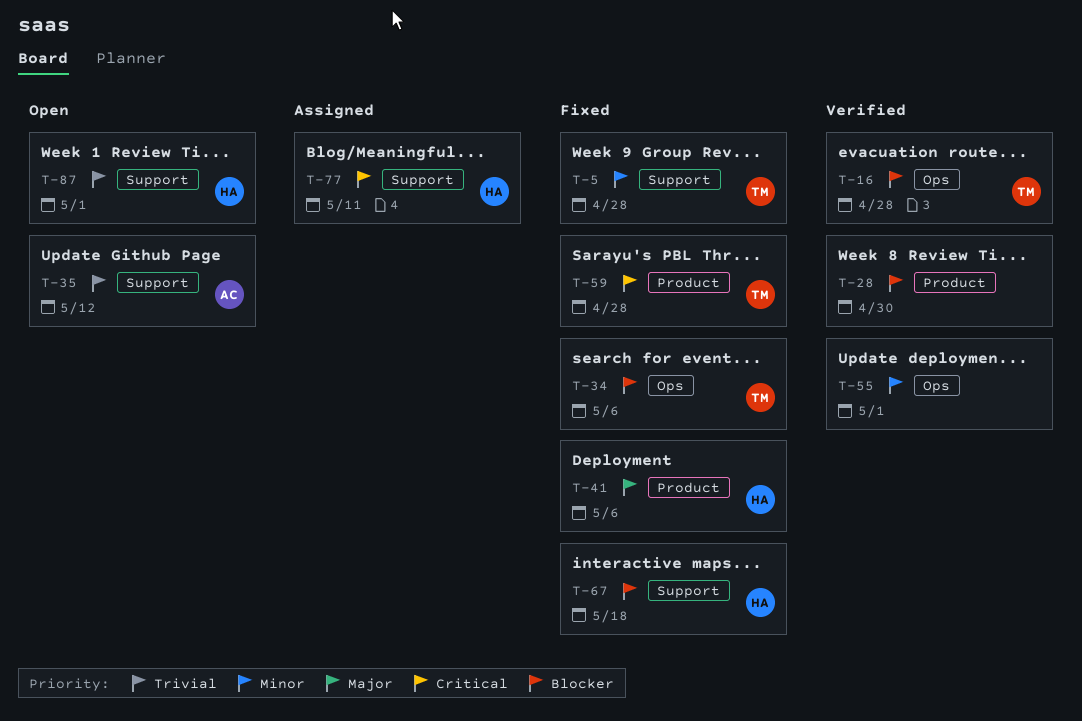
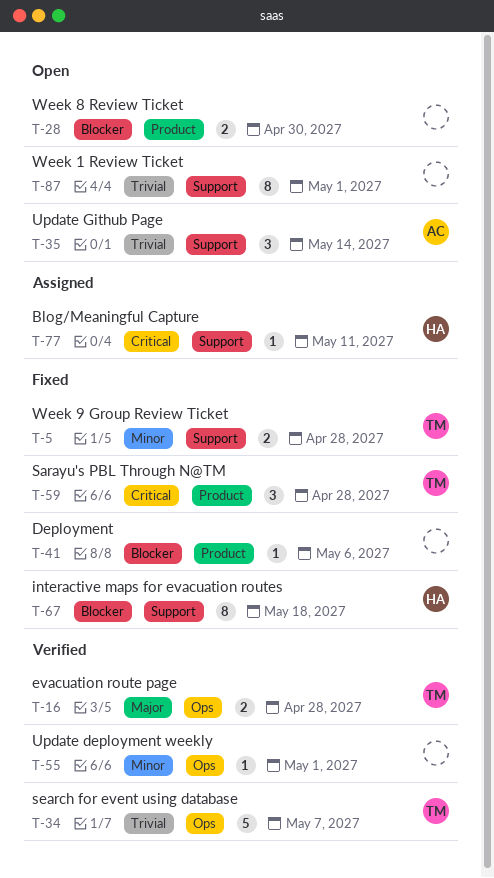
T-16, priority: Blocker -> Major
T-28, status: Verified -> Open
T-34, status: Fixed -> Verified
T-34, priority: Blocker -> Trivial
T-34, due: May 6 -> May 7
T-35, due: May 12 -> May 14
T-41, owner: HA -> none
T-41, priority: Major -> Blocker
T-87, owner: HA -> none

